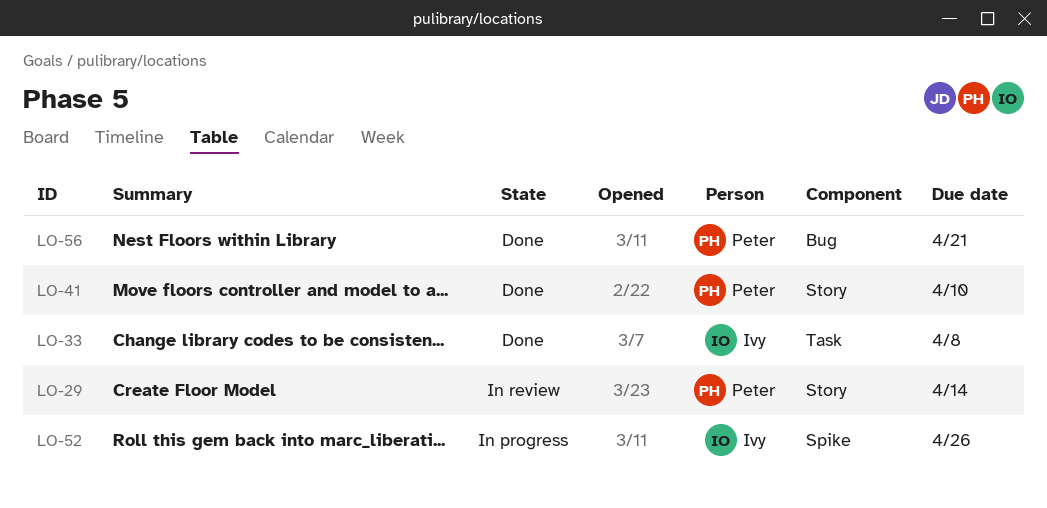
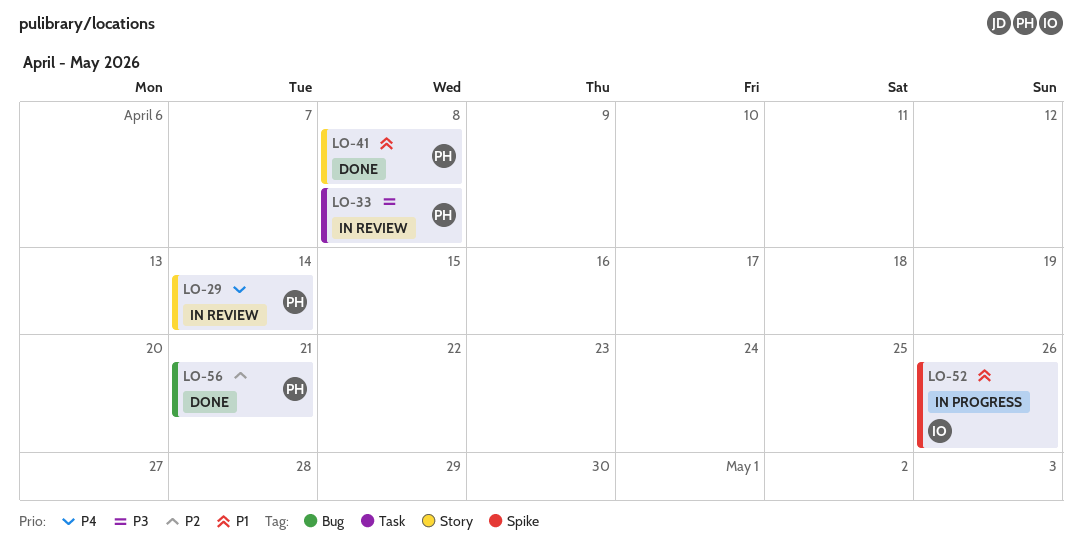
LO-33, status: Done -> In review
LO-33, owner: Ivy -> Peter
LO-41, due: Apr 10 -> Apr 8

